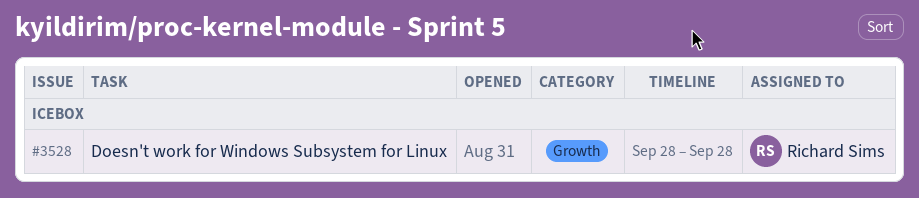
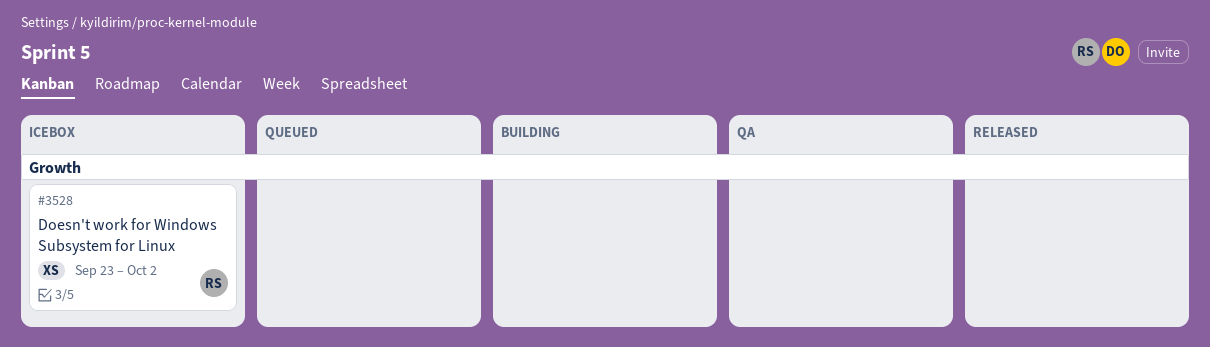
#3528, start: Sep 28 -> Sep 23
#3528, due: Sep 28 -> Oct 2

